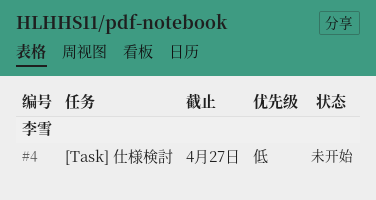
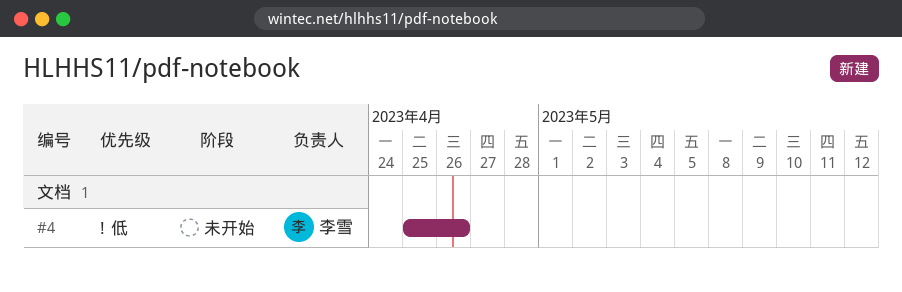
#4, due: Apr 27 -> Apr 26

